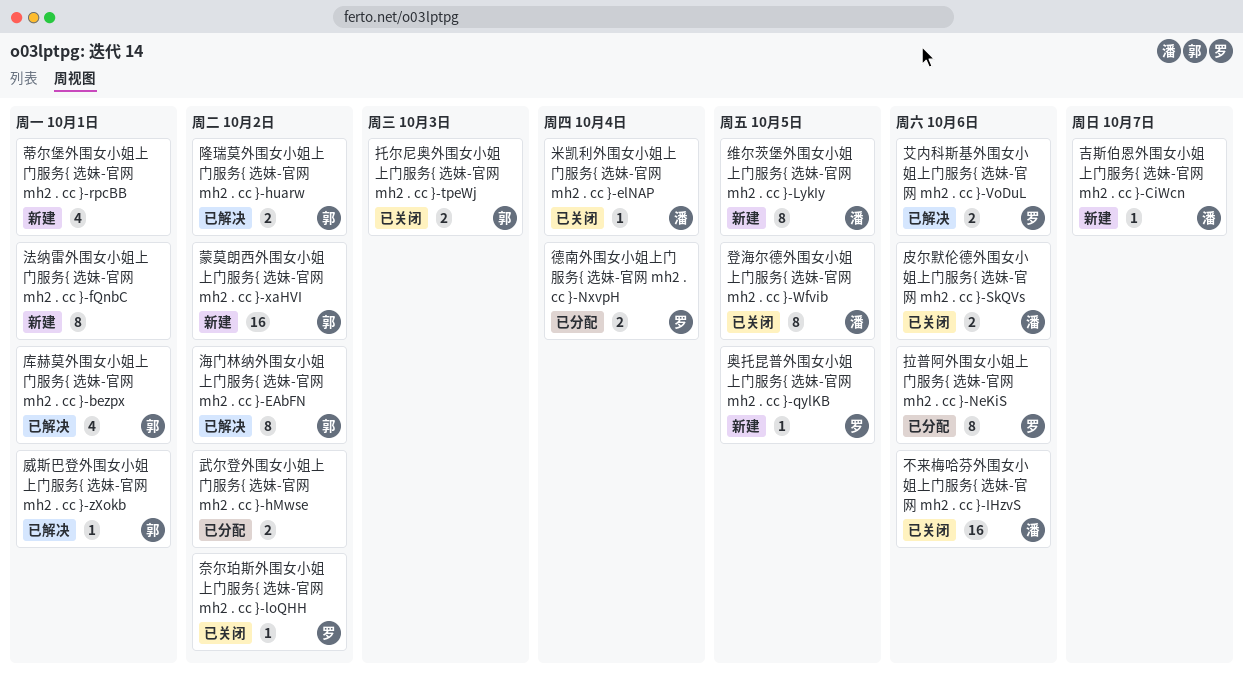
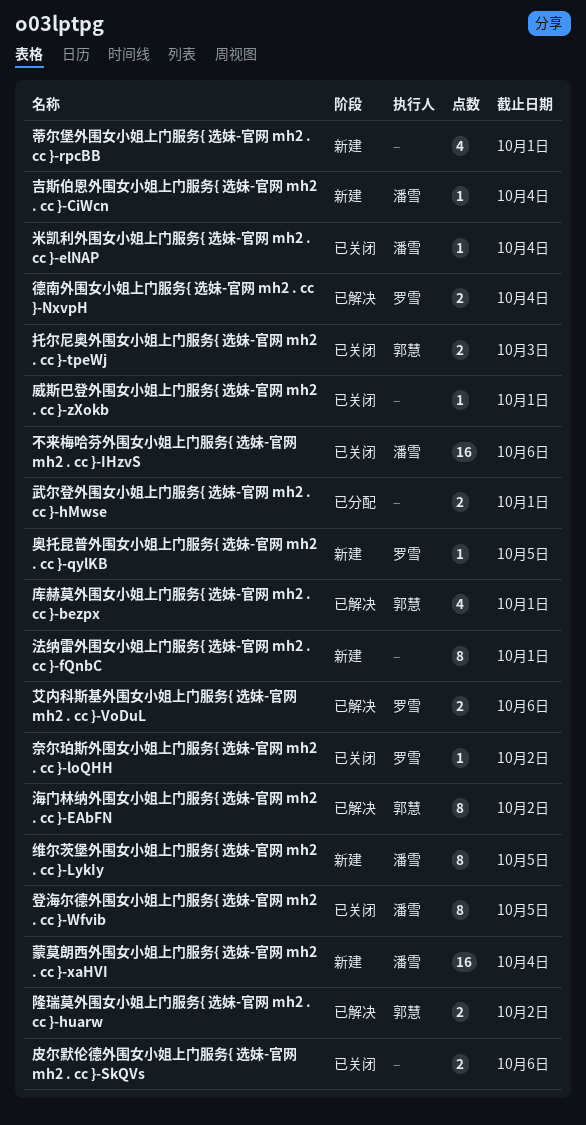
吉斯伯恩外围女小姐上门服务{ 选妹-官网 mh2 . cc }-CiWcn, due: Oct 7 -> Oct 4
威斯巴登外围女小姐上门服务{ 选妹-官网 mh2 . cc }-zXokb, status: 已解决 -> 已关闭
威斯巴登外围女小姐上门服务{ 选妹-官网 mh2 . cc }-zXokb, owner: 郭慧 -> none
德南外围女小姐上门服务{ 选妹-官网 mh2 . cc }-NxvpH, status: 已分配 -> 已解决
拉普阿外围女小姐上门服务{ 选妹-官网 mh2 . cc }-NeKiS: present -> none
武尔登外围女小姐上门服务{ 选妹-官网 mh2 . cc }-hMwse, due: Oct 2 -> Oct 1
皮尔默伦德外围女小姐上门服务{ 选妹-官网 mh2 . cc }-SkQVs, owner: 潘雪 -> none
蒙莫朗西外围女小姐上门服务{ 选妹-官网 mh2 . cc }-xaHVI, owner: 郭慧 -> 潘雪
蒙莫朗西外围女小姐上门服务{ 选妹-官网 mh2 . cc }-xaHVI, due: Oct 2 -> Oct 4

